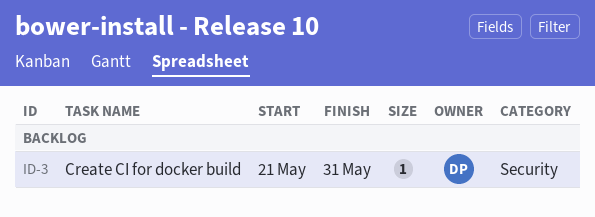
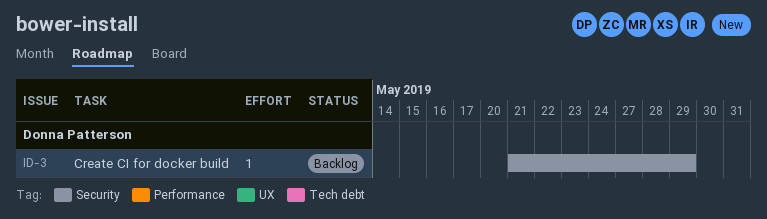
ID-3, due: May 31 -> May 29

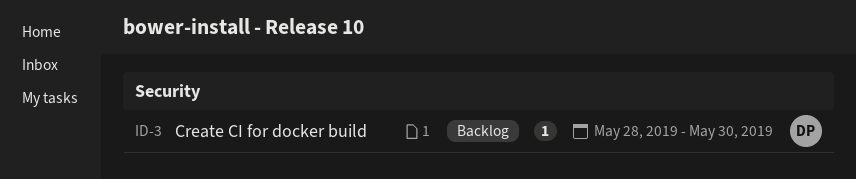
ID-3, start: May 21 -> May 28
ID-3, due: May 29 -> May 30

